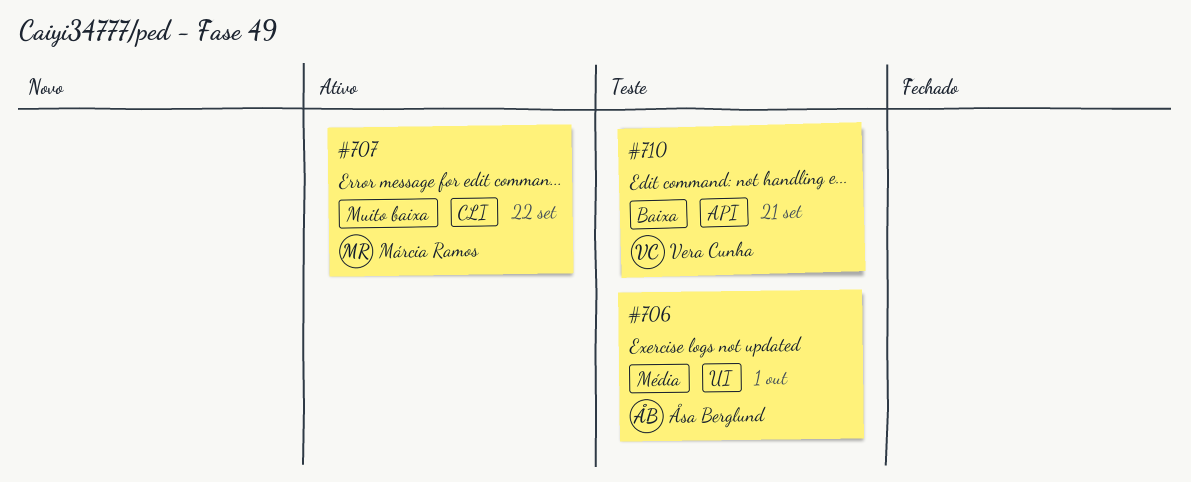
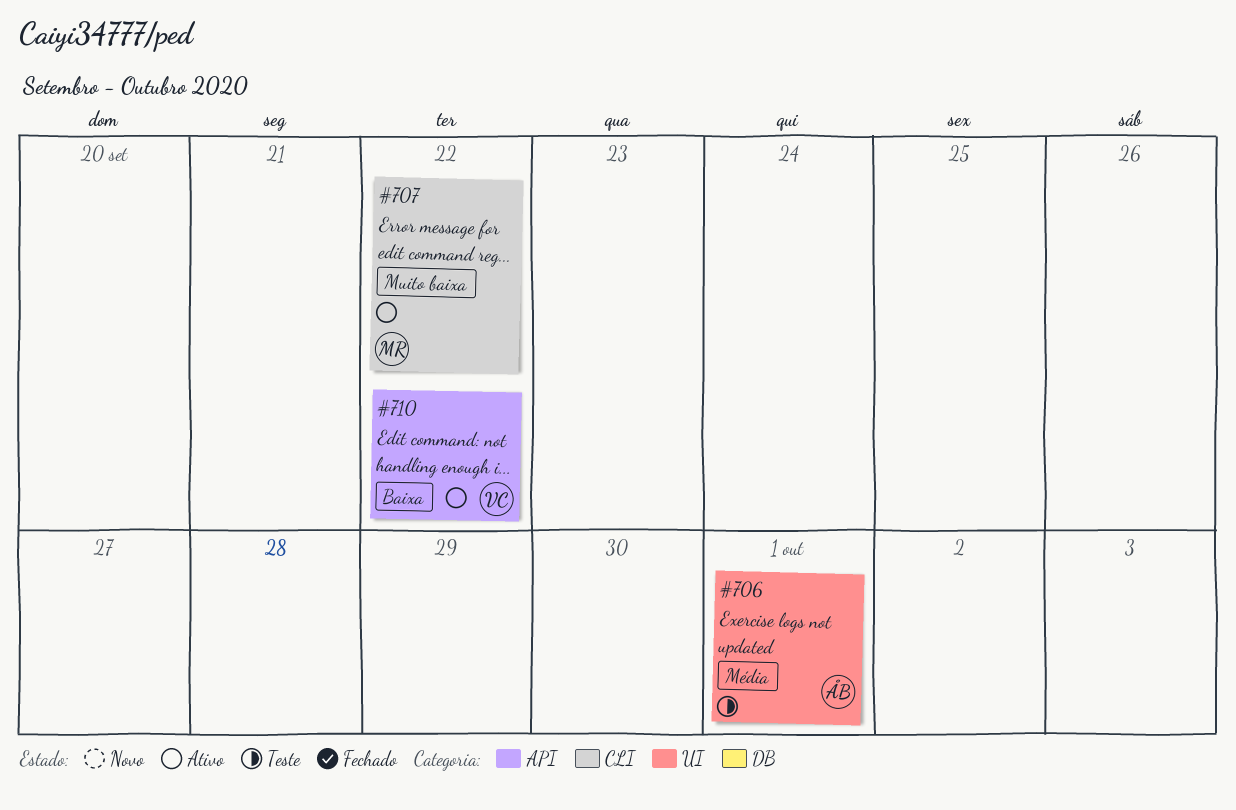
#710, status: Teste -> Ativo
#710, due: Sep 21 -> Sep 22

